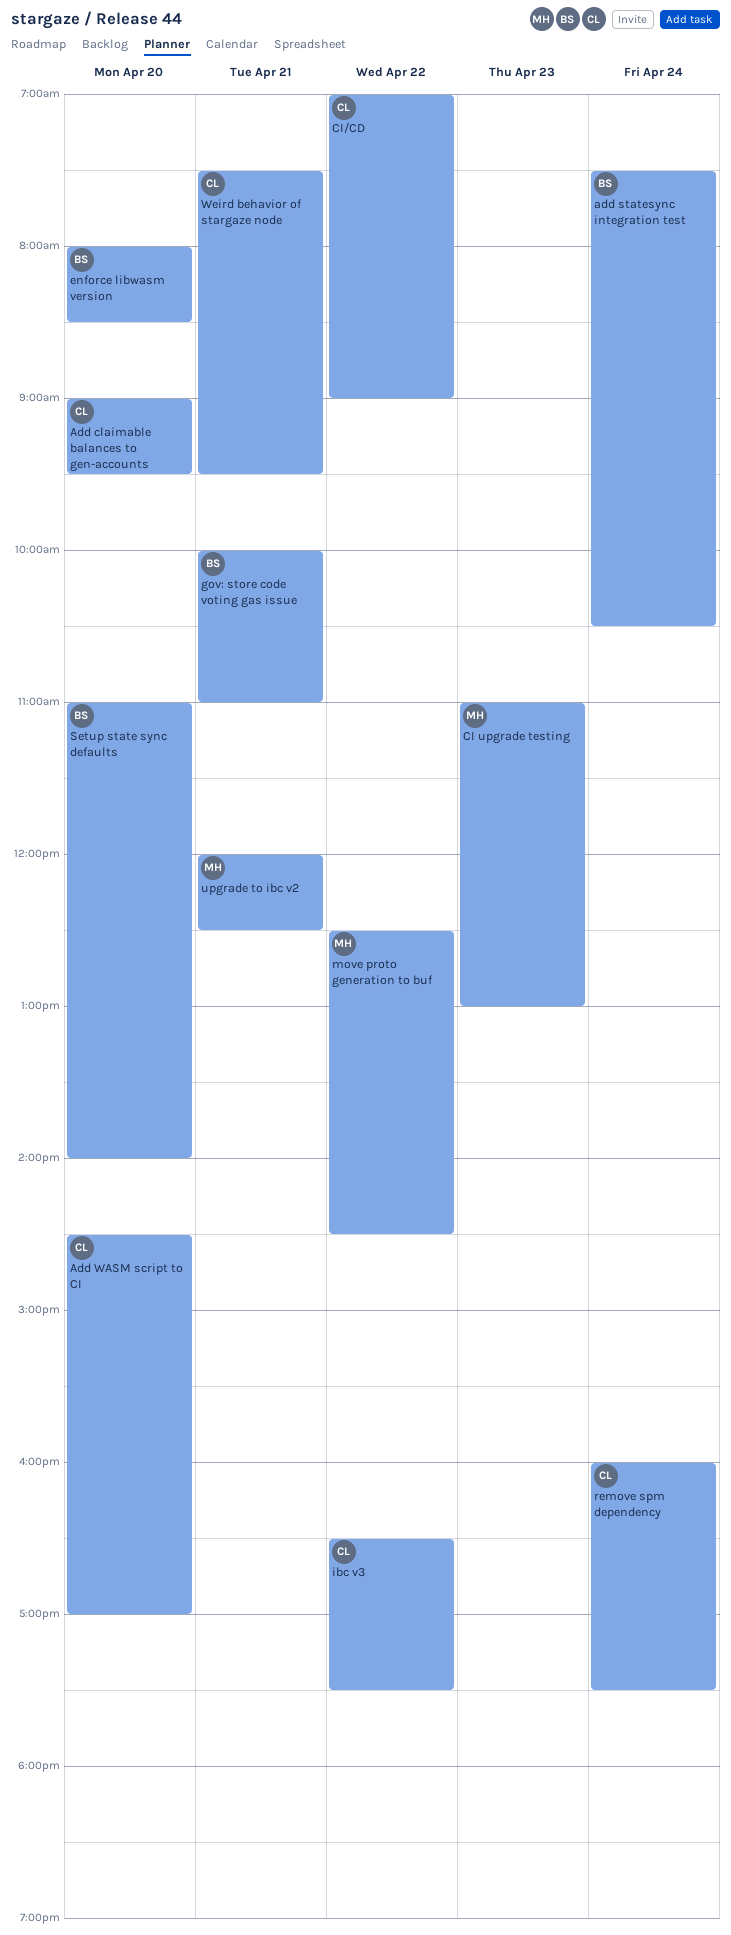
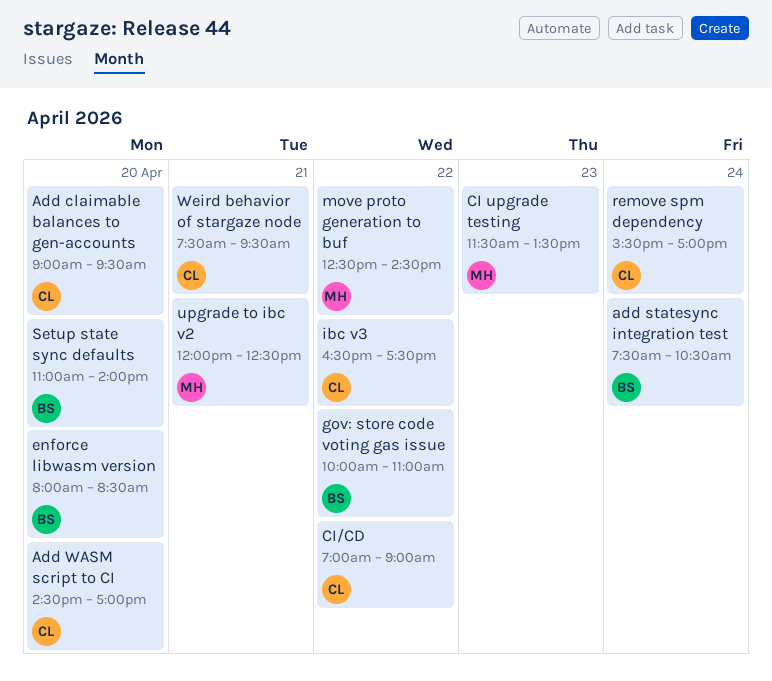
CI upgrade testing, begins: 11:00 -> 11:30
CI upgrade testing, ends: 13:00 -> 13:30
gov: store code voting gas issue, day: Apr 21 -> Apr 22
remove spm dependency, begins: 16:00 -> 15:30
remove spm dependency, ends: 17:30 -> 17:00

